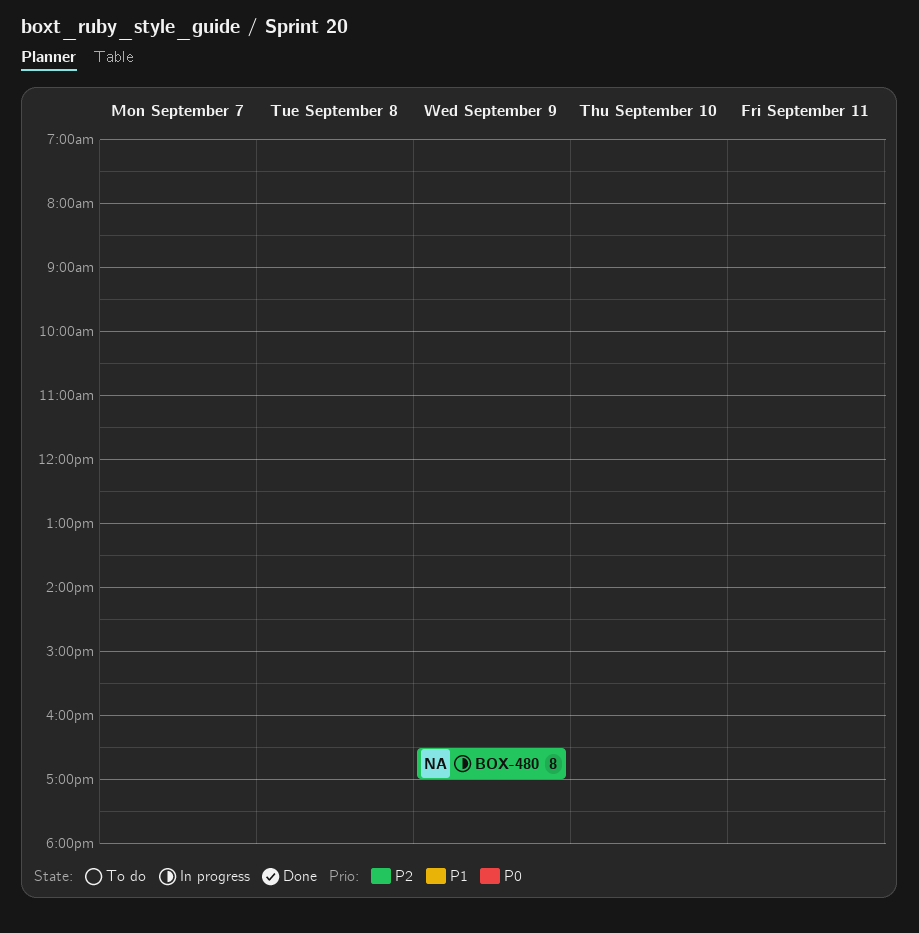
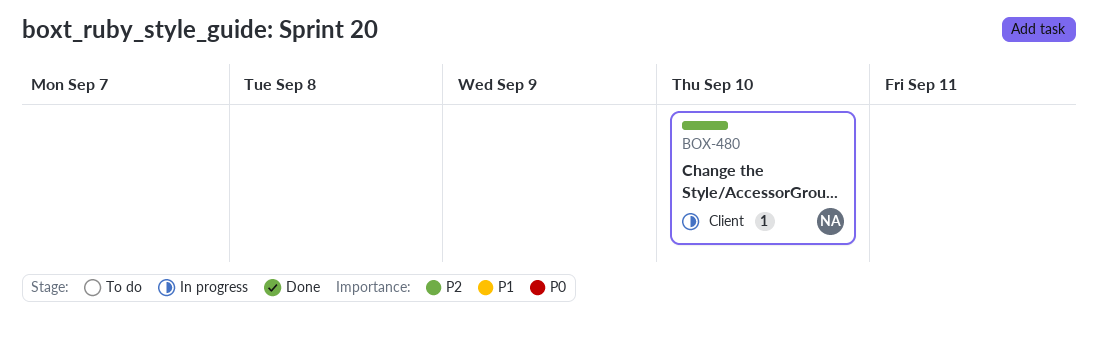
BOX-480, estimate: 8 -> 1
BOX-480, day: Sep 9 -> Sep 10

